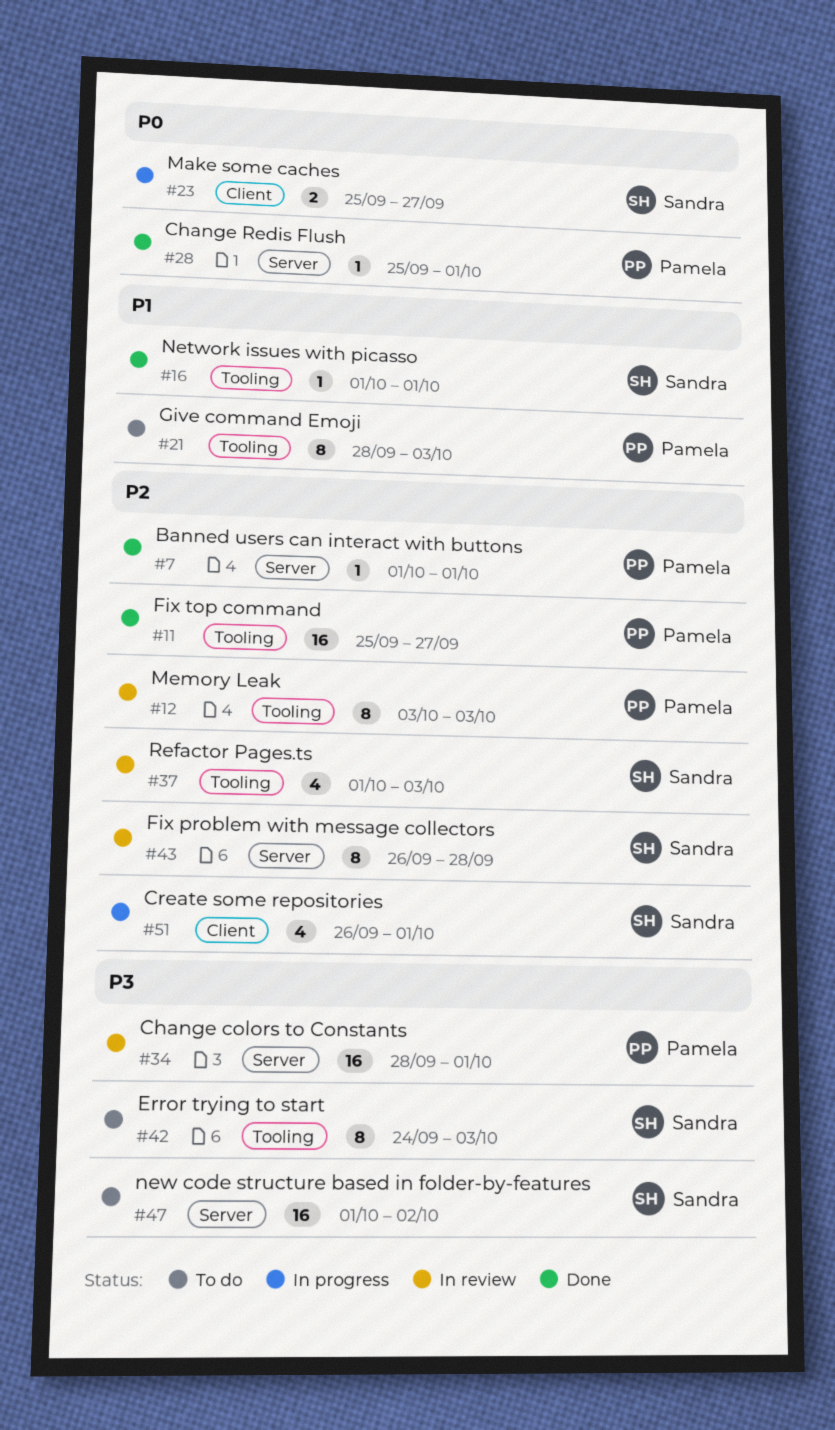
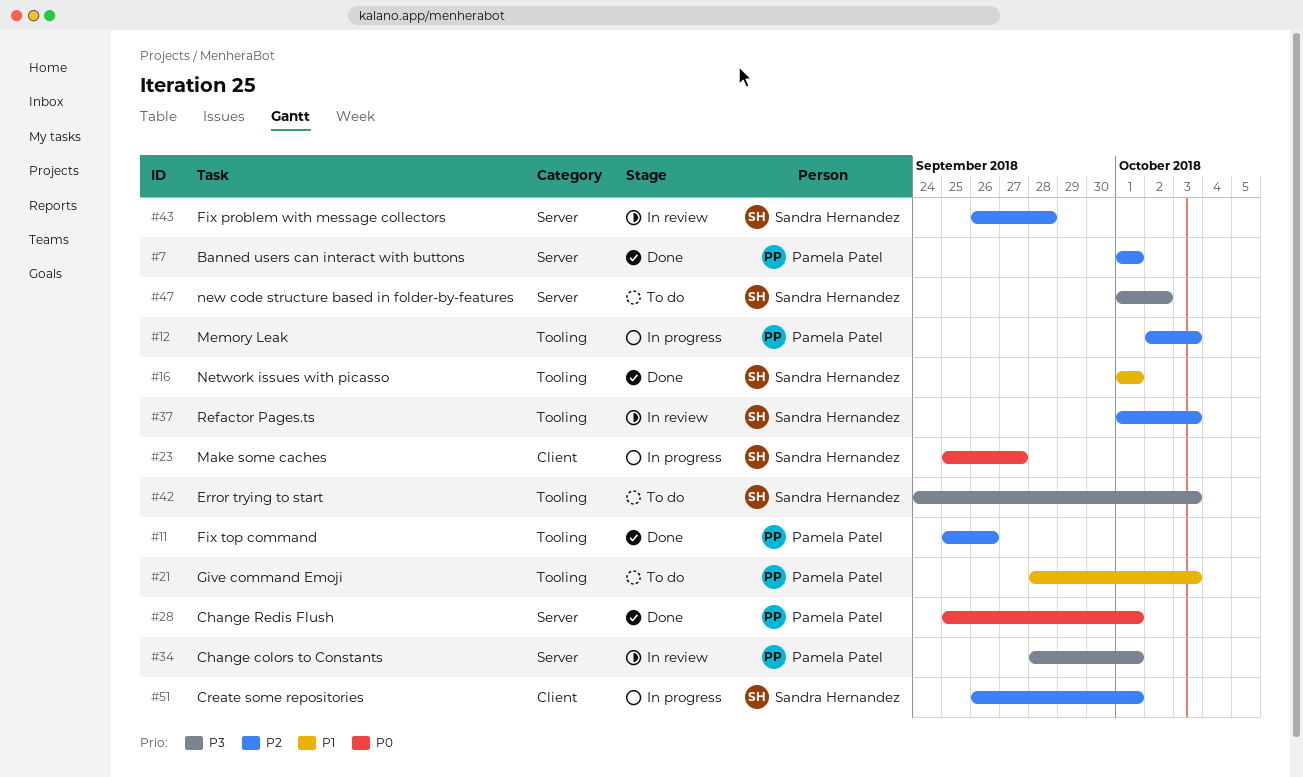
#11, due: Sep 27 -> Sep 26
#12, status: In review -> In progress
#12, start: Oct 3 -> Oct 2

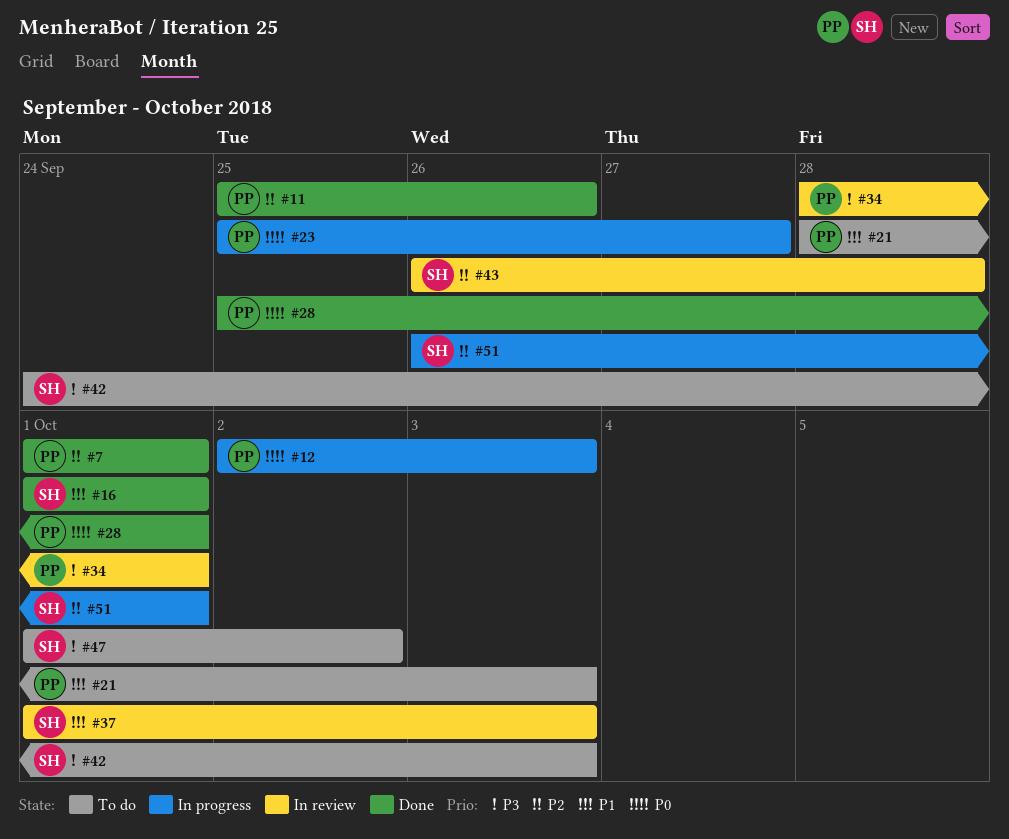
#12, priority: P2 -> P0
#23, owner: Sandra Hernandez -> Pamela Patel
#37, priority: P2 -> P1

